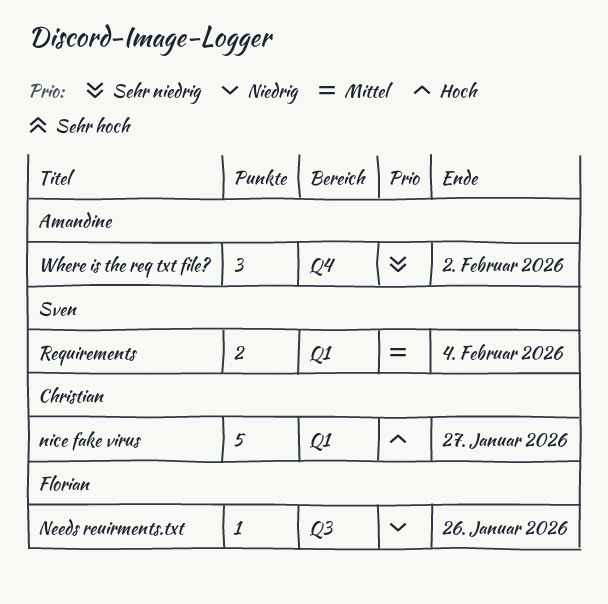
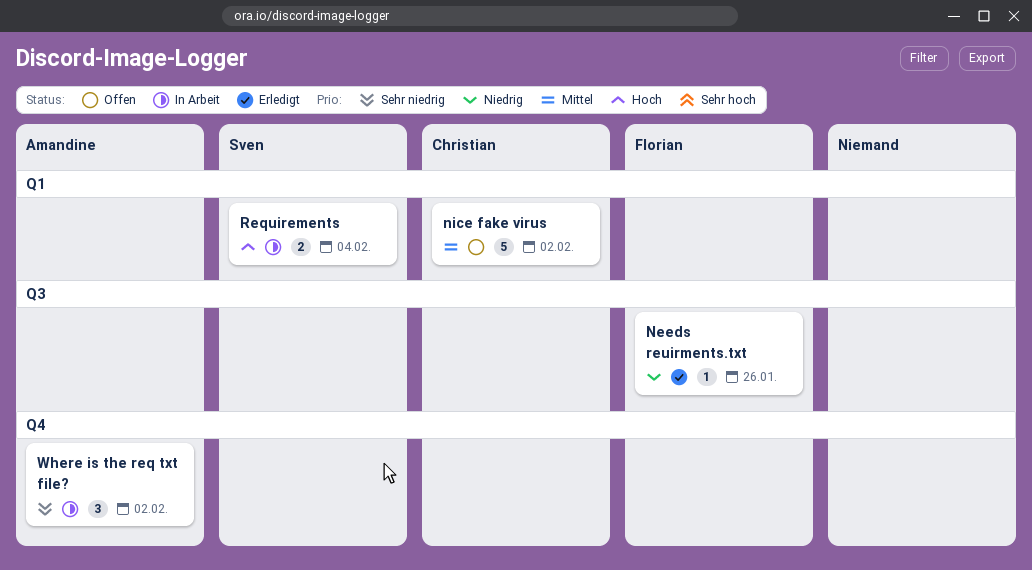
nice fake virus, priority: Hoch -> Mittel
nice fake virus, due: Jan 27 -> Feb 2
Requirements, priority: Mittel -> Hoch

